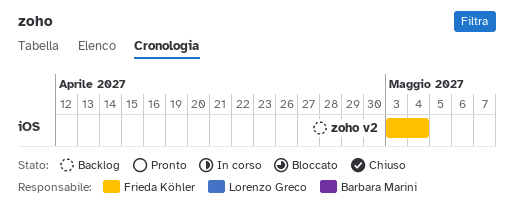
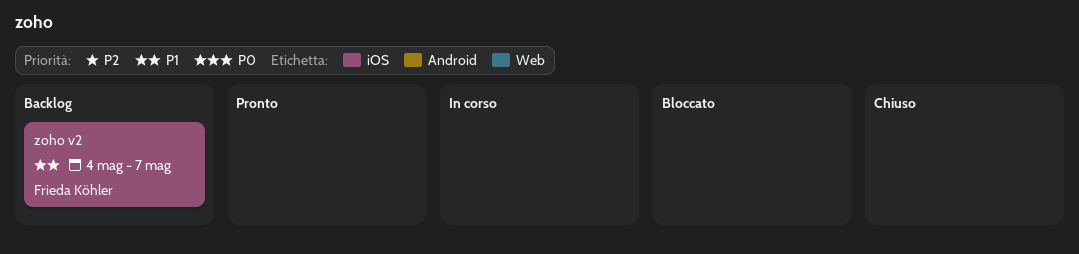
zoho v2, start: May 3 -> May 4
zoho v2, due: May 4 -> May 7

